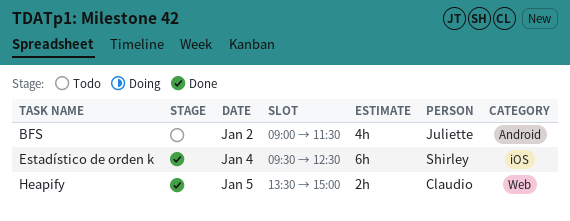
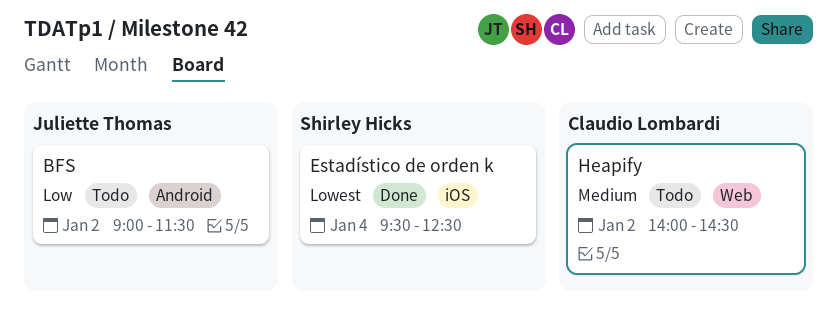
Heapify, status: Done -> Todo
Heapify, day: Jan 5 -> Jan 2
Heapify, begins: 13:30 -> 14:00
Heapify, ends: 15:00 -> 14:30

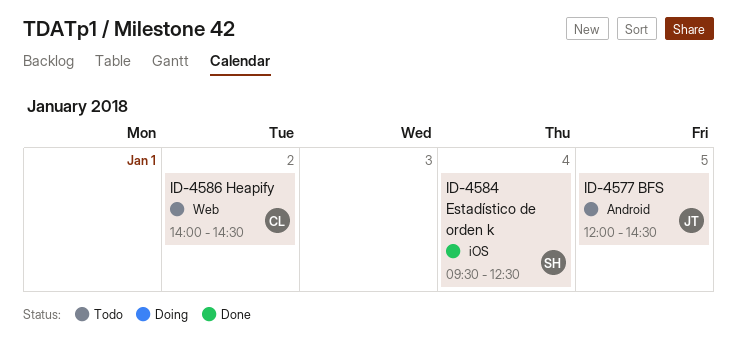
BFS, day: Jan 2 -> Jan 5
BFS, begins: 09:00 -> 12:00
BFS, ends: 11:30 -> 14:30

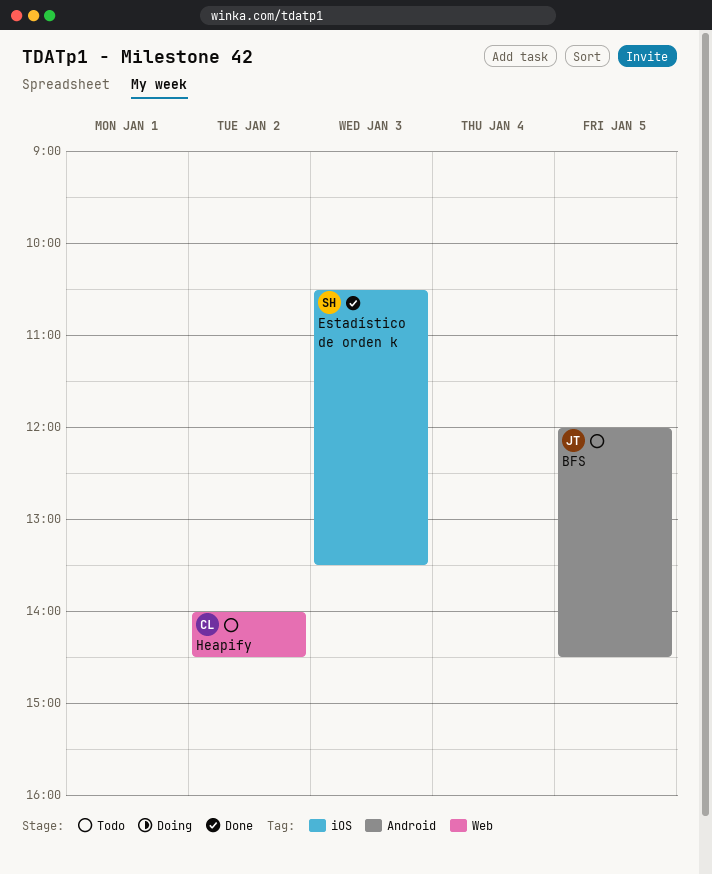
Estadístico de orden k, day: Jan 4 -> Jan 3
Estadístico de orden k, begins: 09:30 -> 10:30
Estadístico de orden k, ends: 12:30 -> 13:30

